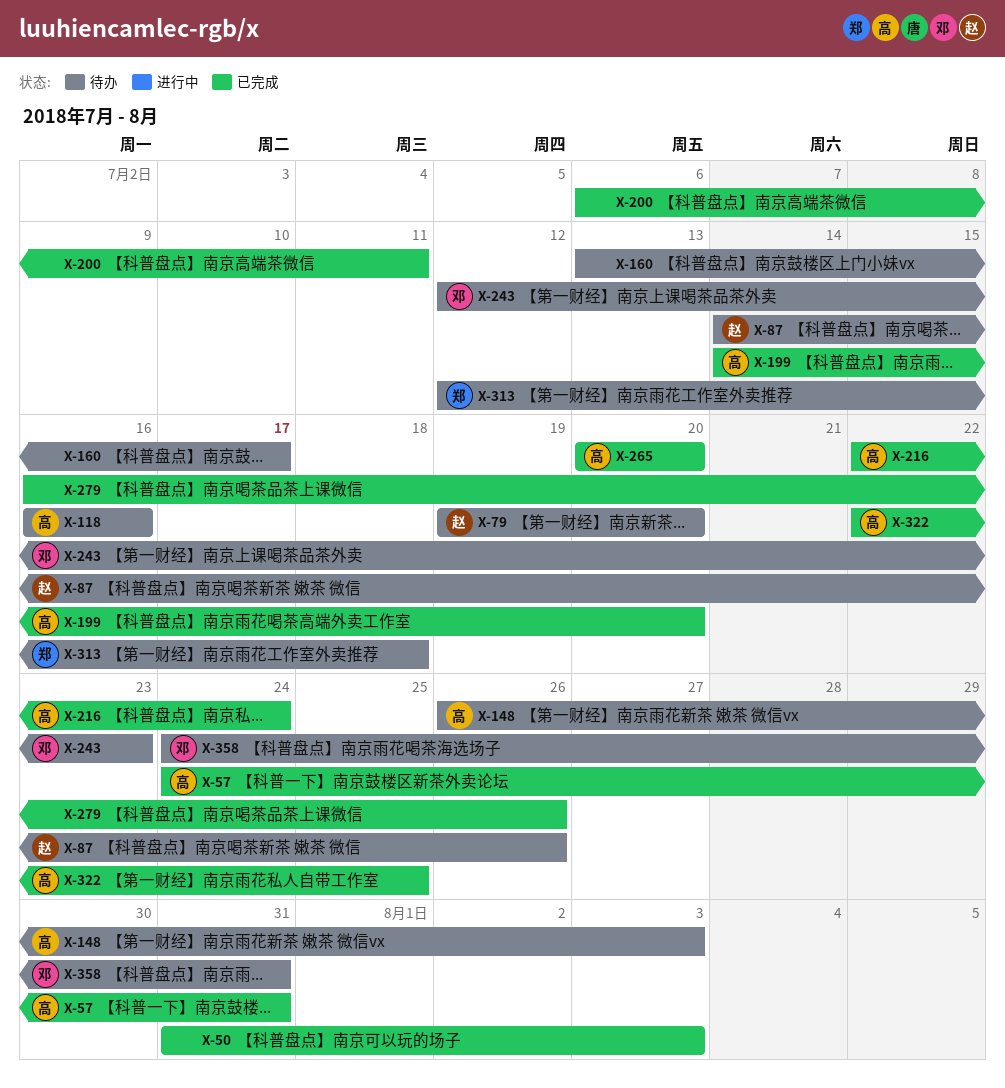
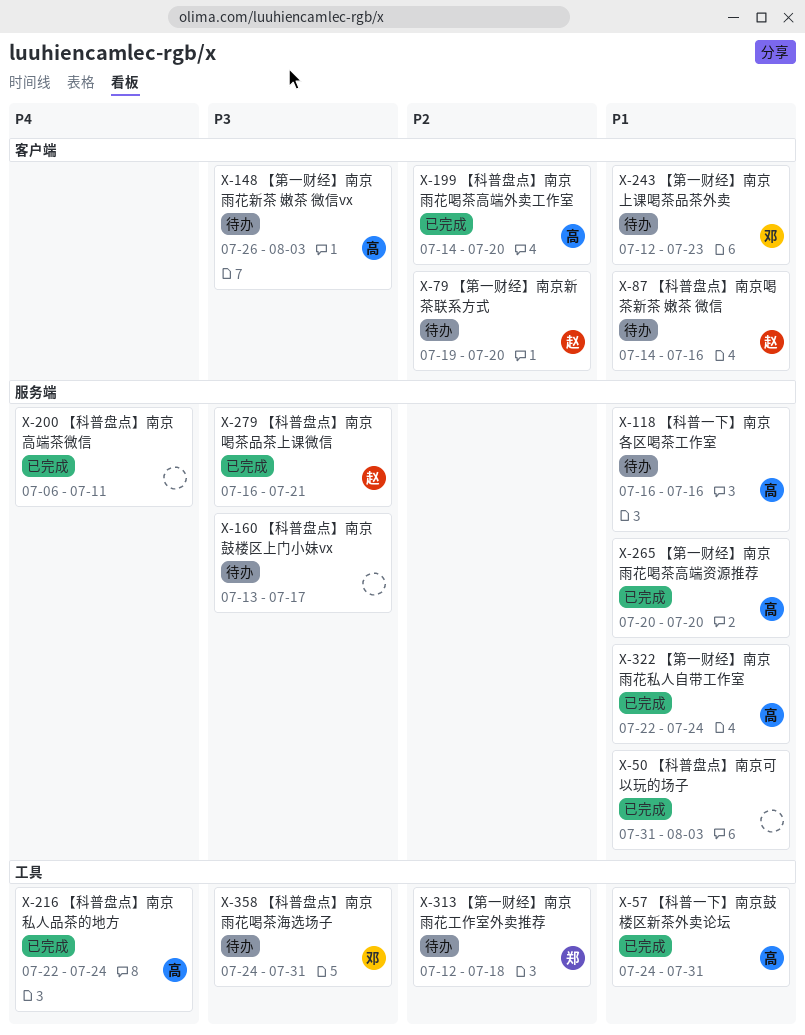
X-87, due: Jul 26 -> Jul 16
X-279, owner: none -> 赵
X-279, due: Jul 26 -> Jul 21
X-322, due: Jul 25 -> Jul 24

